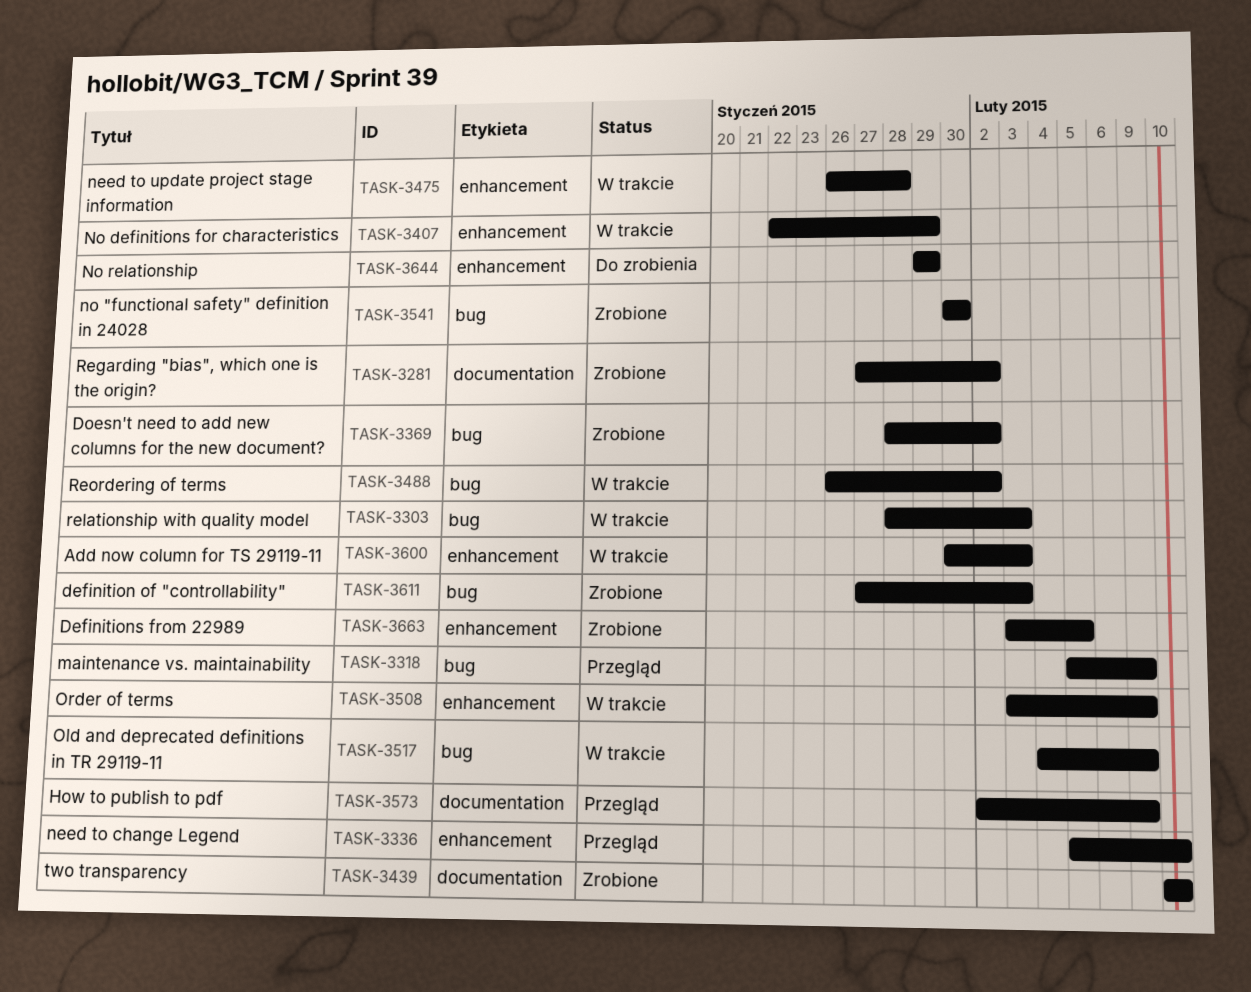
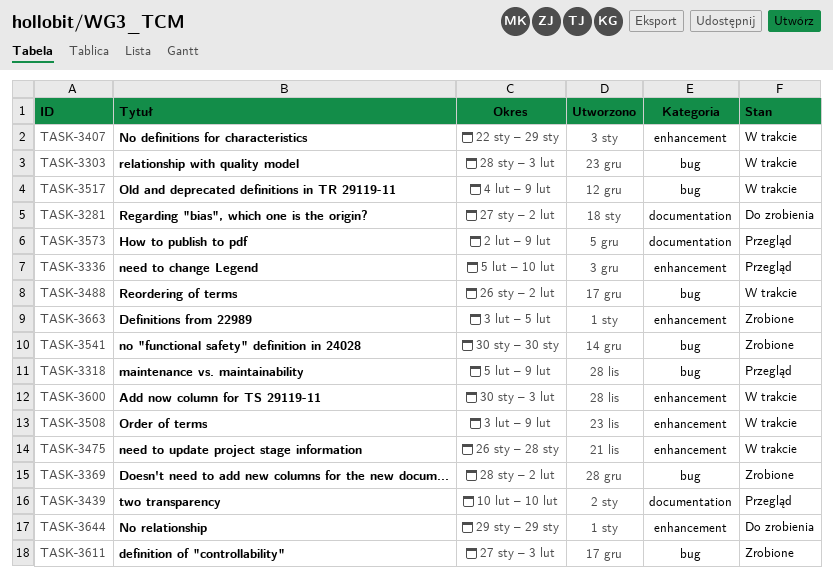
TASK-3281, status: Zrobione -> Do zrobienia
TASK-3439, status: Zrobione -> Przegląd

